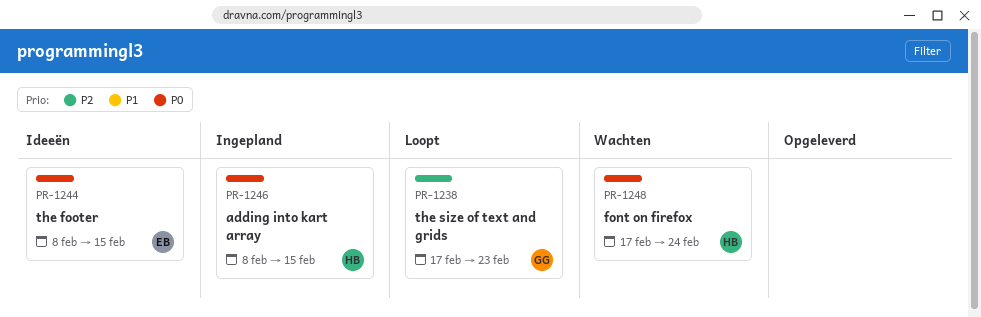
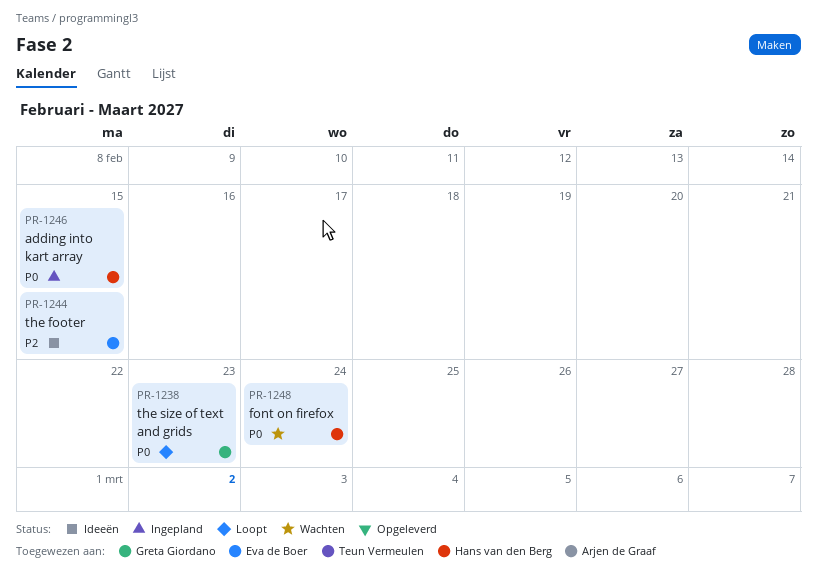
PR-1238, priority: P2 -> P0
PR-1244, priority: P0 -> P2

